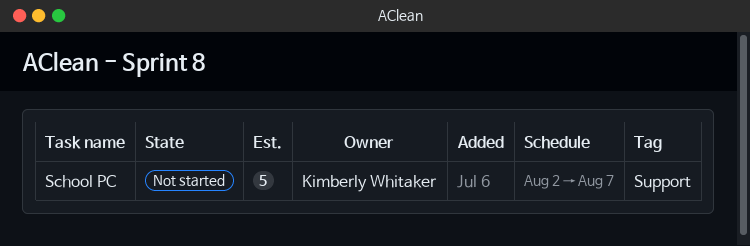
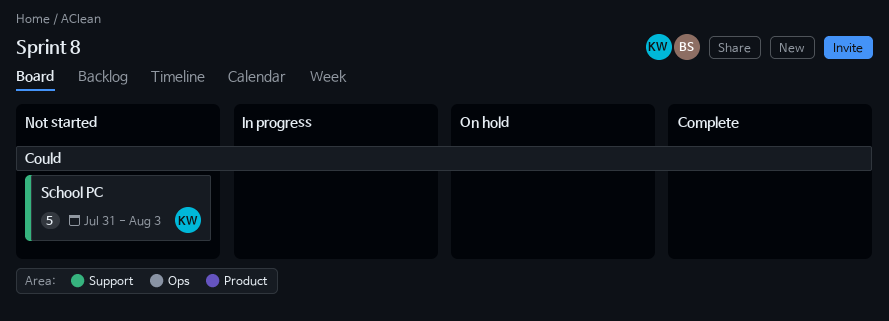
School PC, start: Aug 2 -> Jul 31
School PC, due: Aug 7 -> Aug 3

